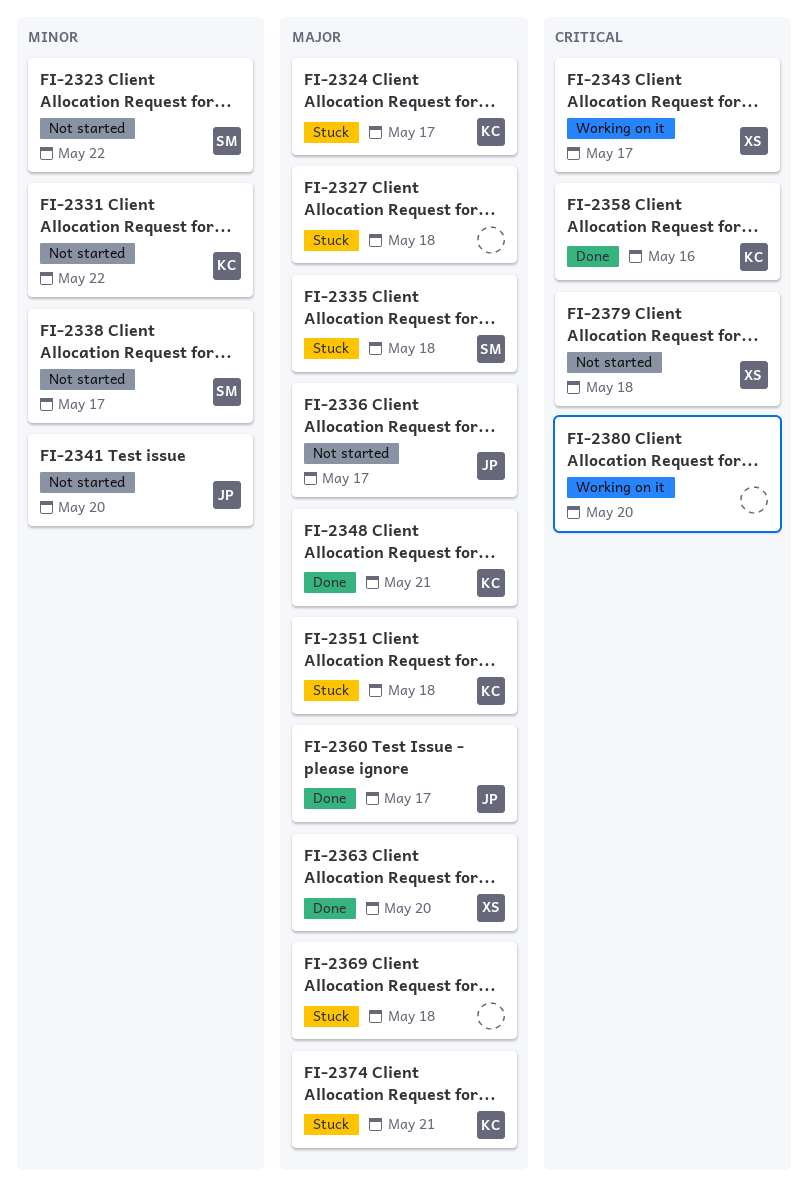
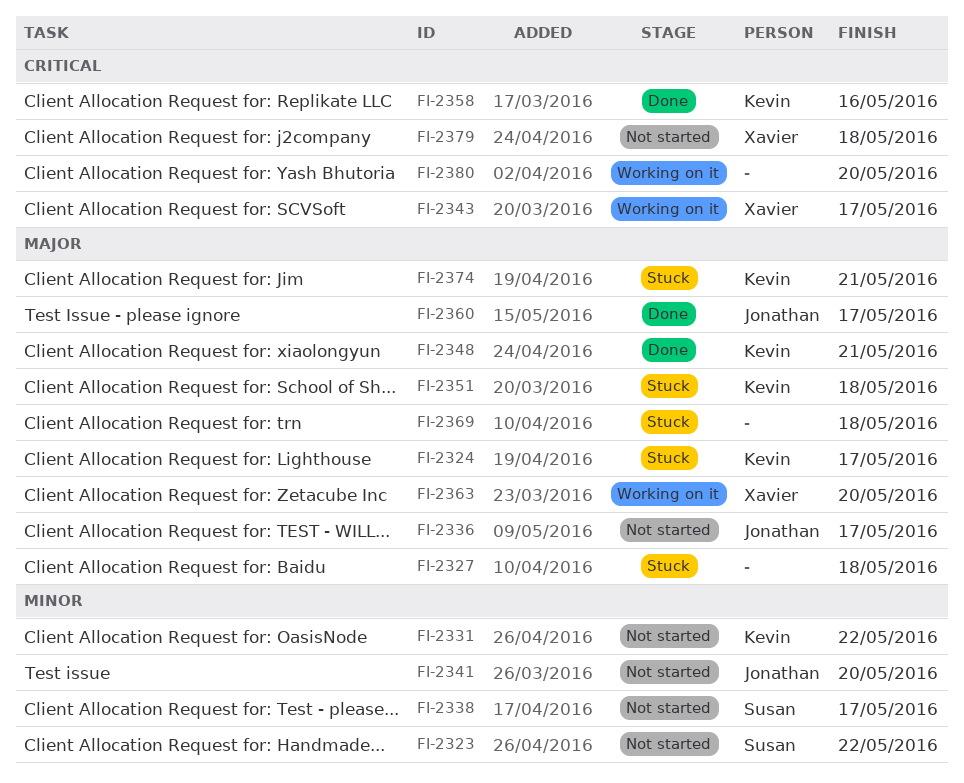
FI-2335: present -> none
FI-2363, status: Done -> Working on it

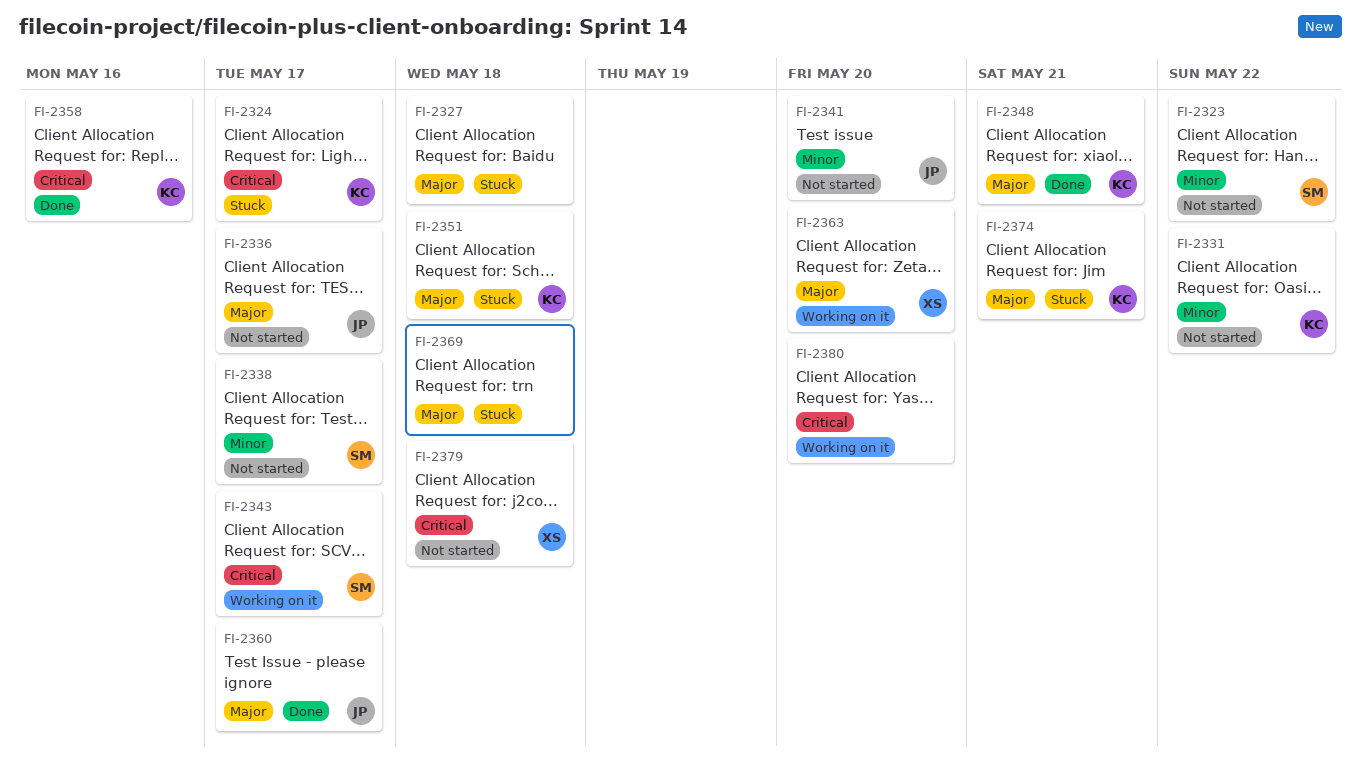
FI-2324, priority: Major -> Critical
FI-2343, owner: Xavier -> Susan

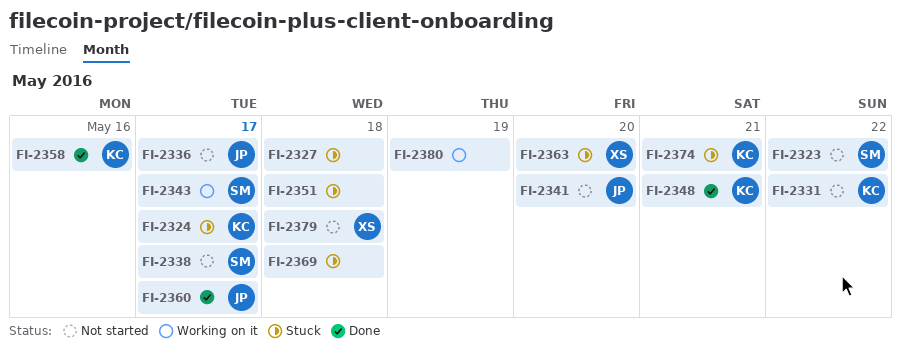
FI-2351, owner: KC -> none
FI-2363, status: Working on it -> Stuck
FI-2380, due: May 20 -> May 19

